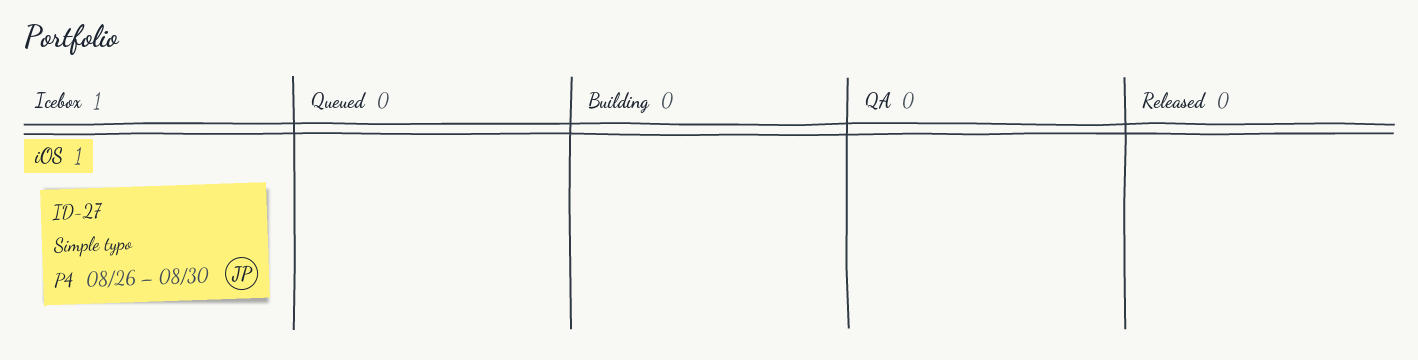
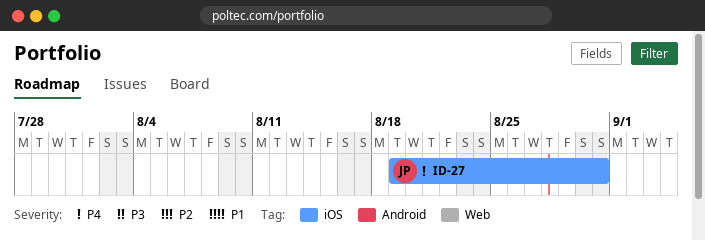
ID-27, start: Aug 26 -> Aug 19
ID-27, due: Aug 30 -> Aug 31

